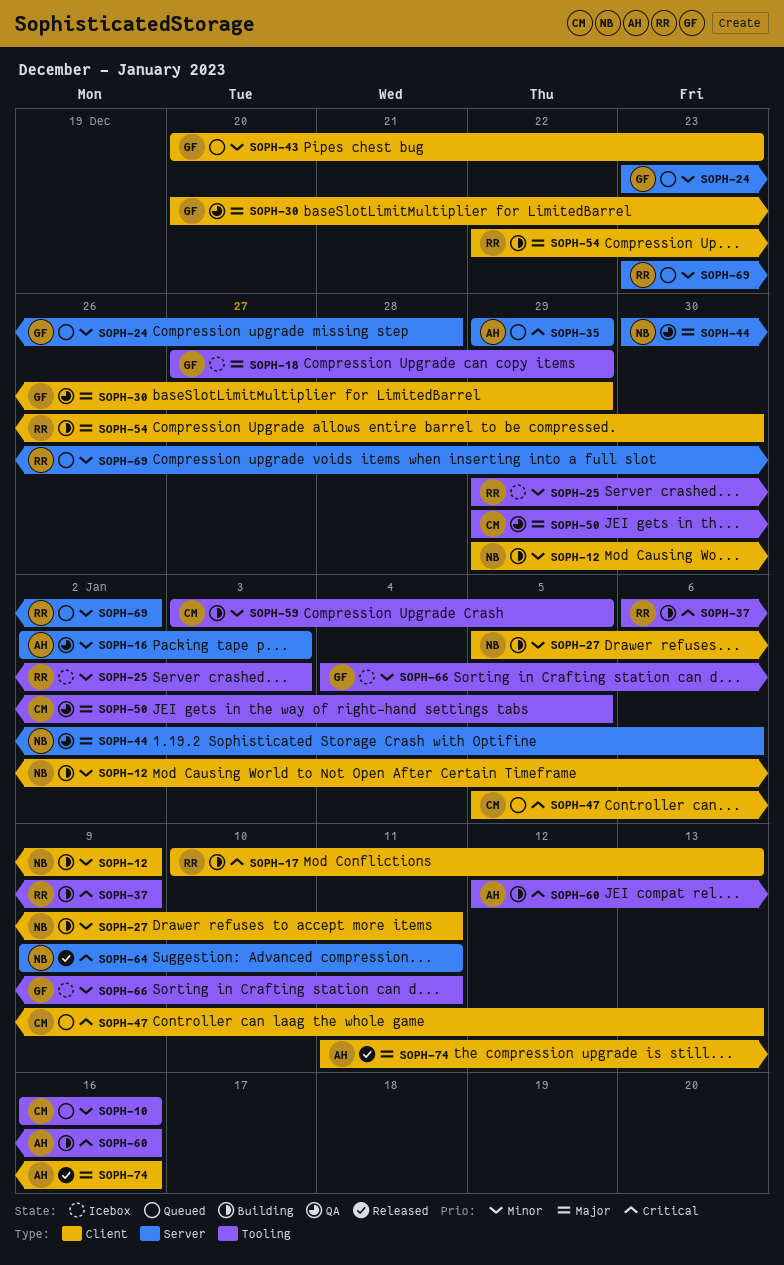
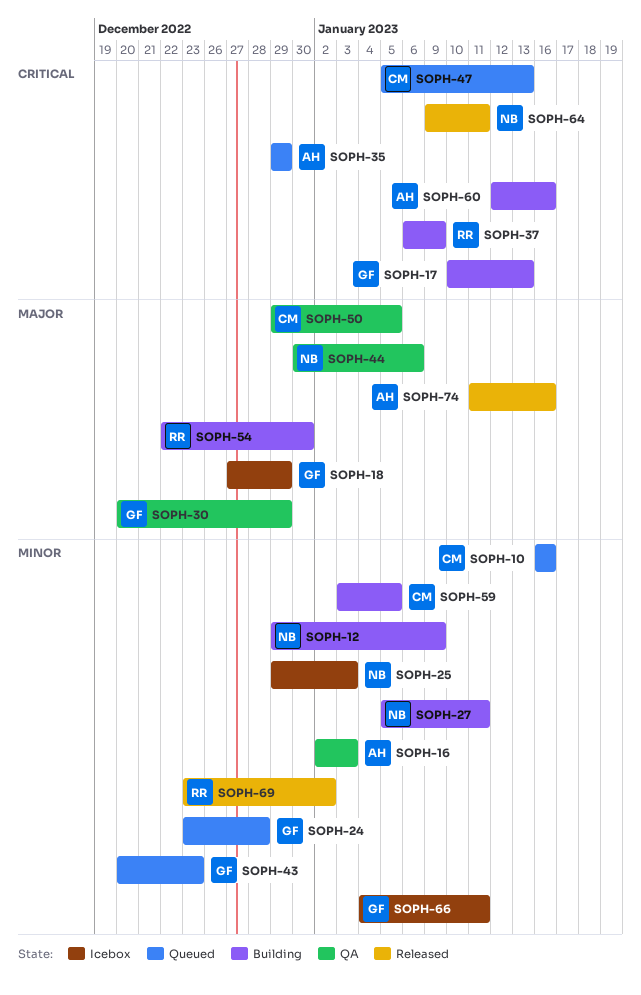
SOPH-17, owner: RR -> GF
SOPH-25, owner: RR -> NB
SOPH-69, status: Queued -> Released

